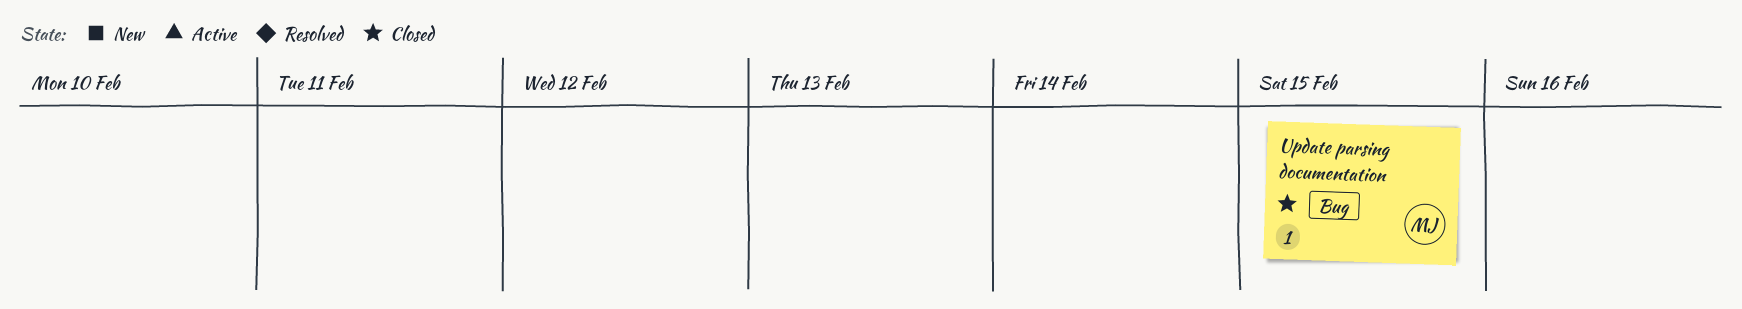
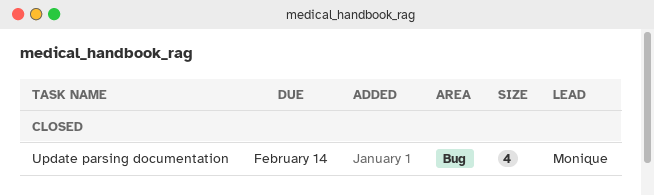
Update parsing documentation, estimate: 1 -> 4
Update parsing documentation, due: Feb 15 -> Feb 14

